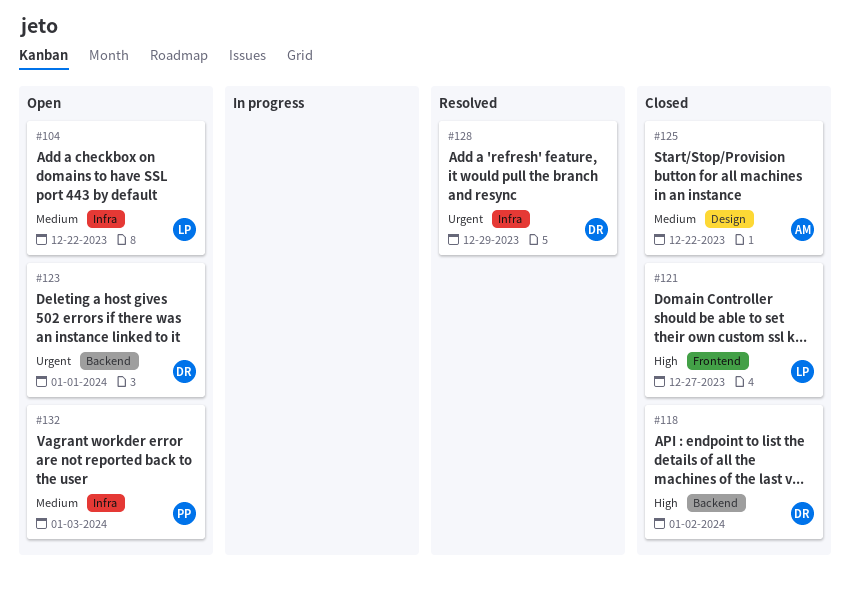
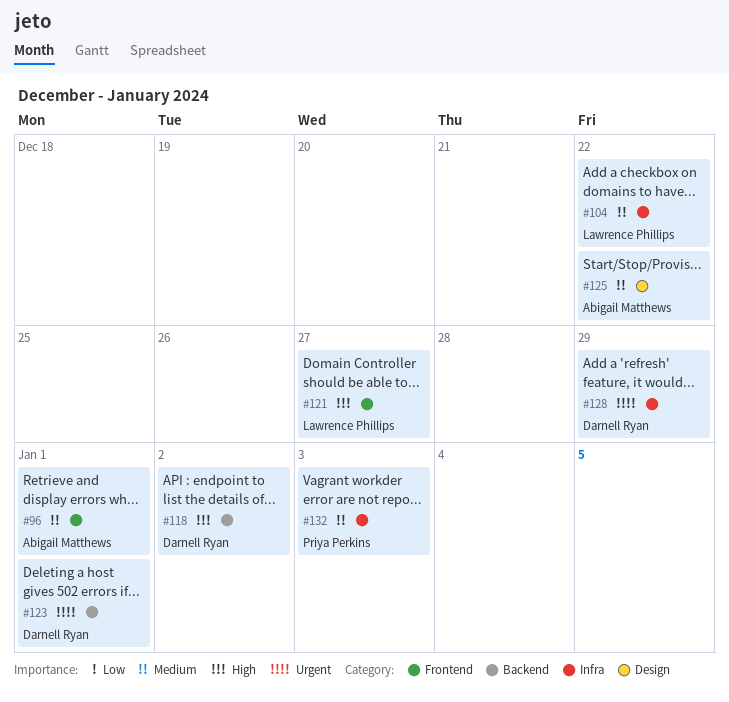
#96: none -> present

